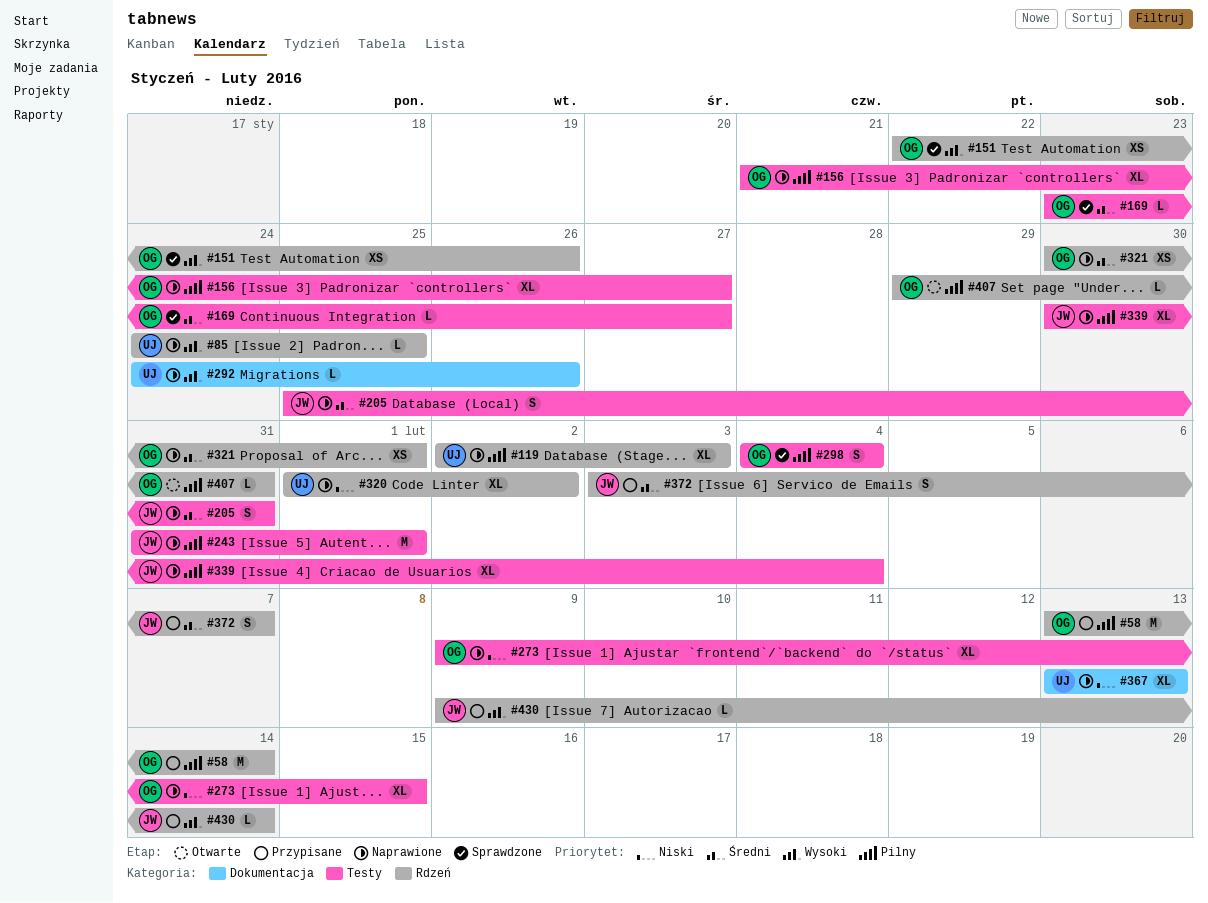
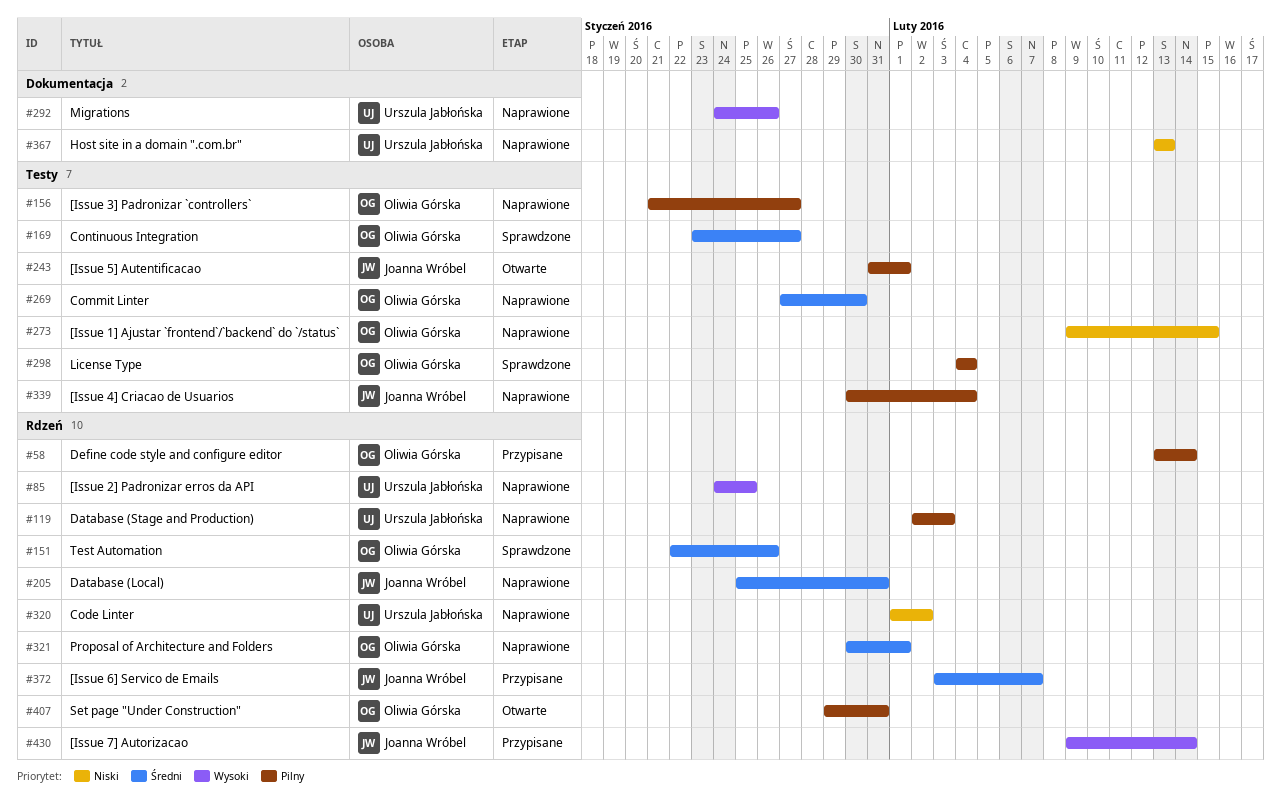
#151, priority: Wysoki -> Średni
#205, label: Testy -> Rdzeń
#243, status: Naprawione -> Otwarte
#269: none -> present

